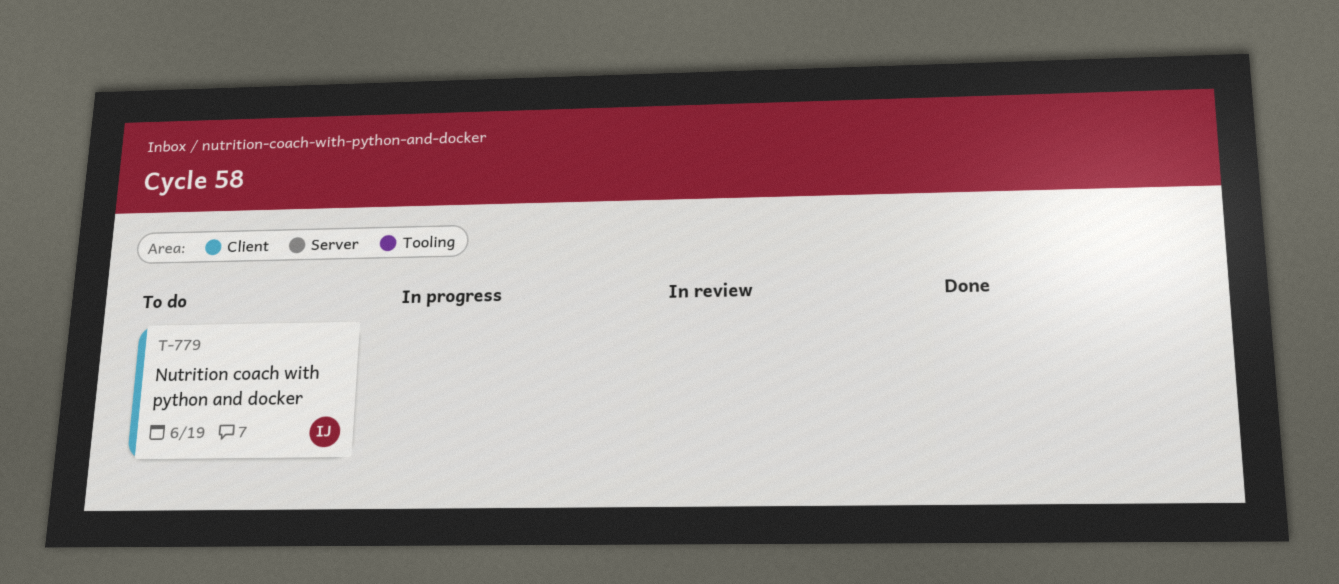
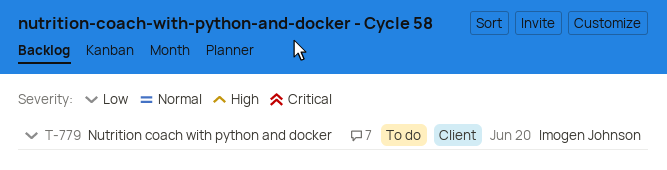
T-779, due: Jun 19 -> Jun 20

